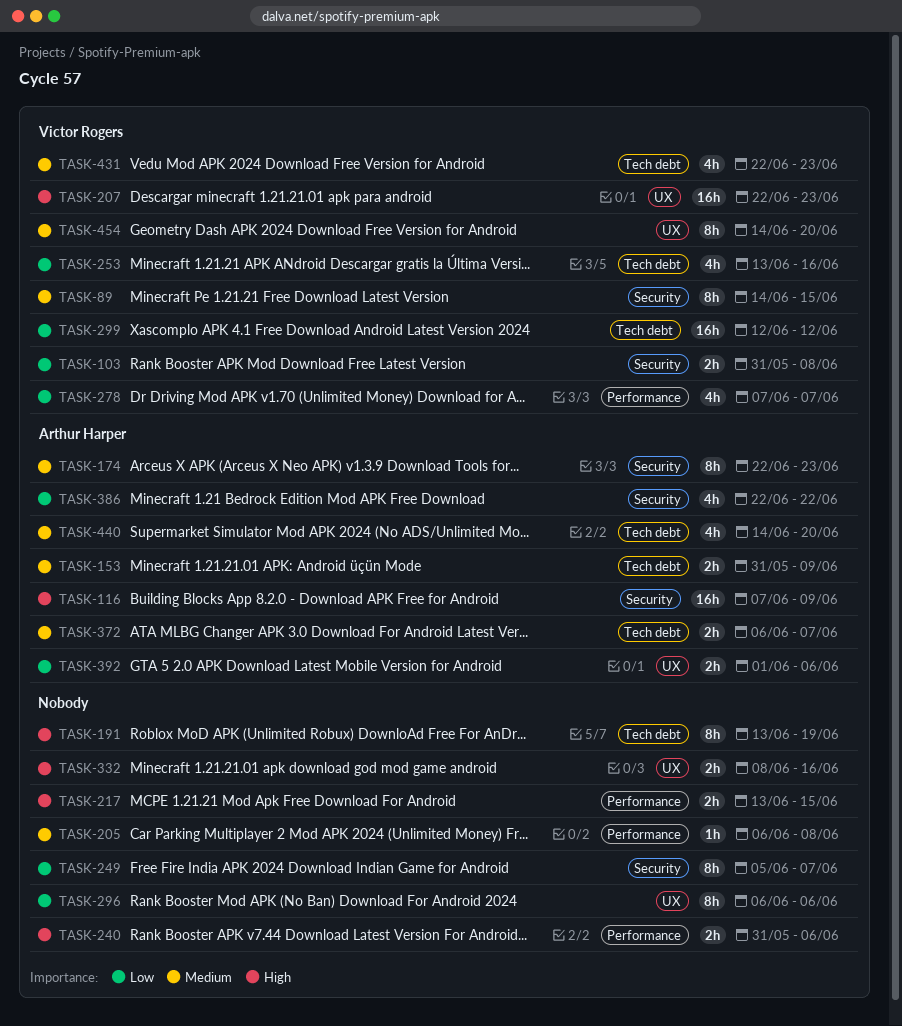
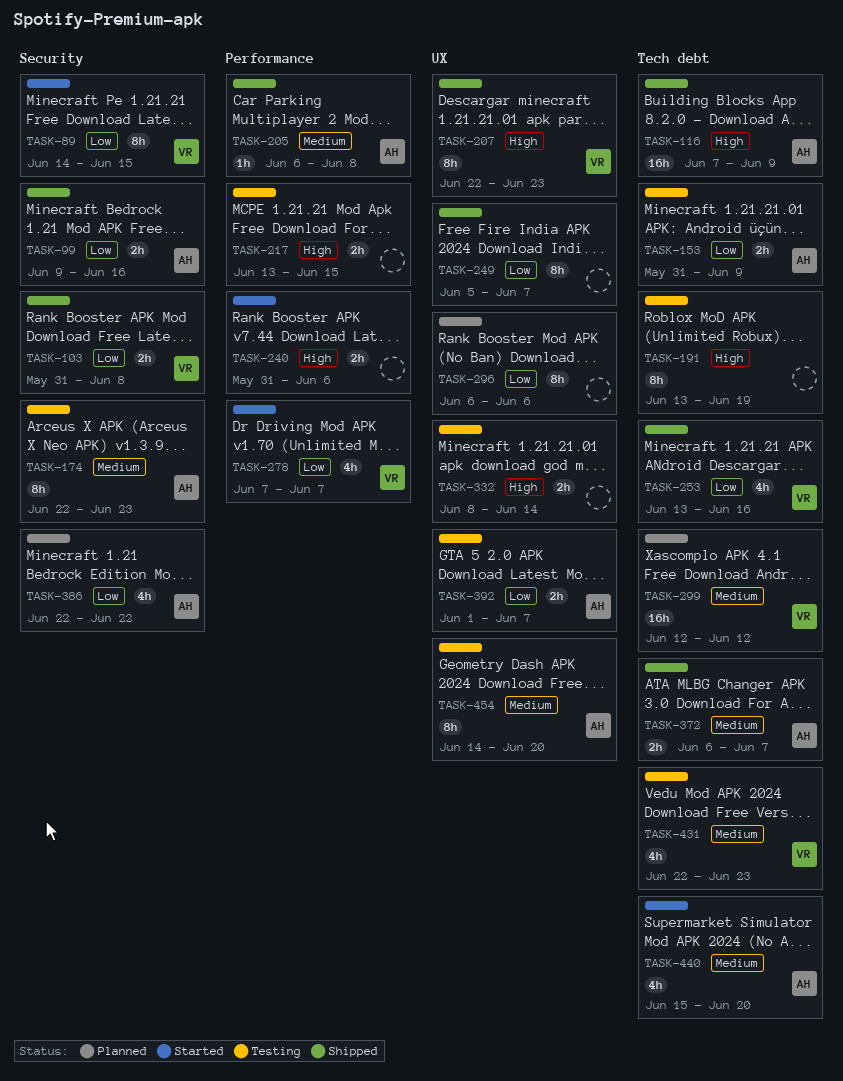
TASK-89, priority: Medium -> Low
TASK-99: none -> present
TASK-116, label: Security -> Tech debt
TASK-153, priority: Medium -> Low
TASK-205, owner: none -> Arthur Harper
TASK-207, estimate: 16h -> 8h
TASK-249, label: Security -> UX
TASK-299, priority: Low -> Medium
TASK-332, due: Jun 16 -> Jun 14
TASK-392, due: Jun 6 -> Jun 7
TASK-440, start: Jun 14 -> Jun 15
TASK-454, owner: Victor Rogers -> Arthur Harper

